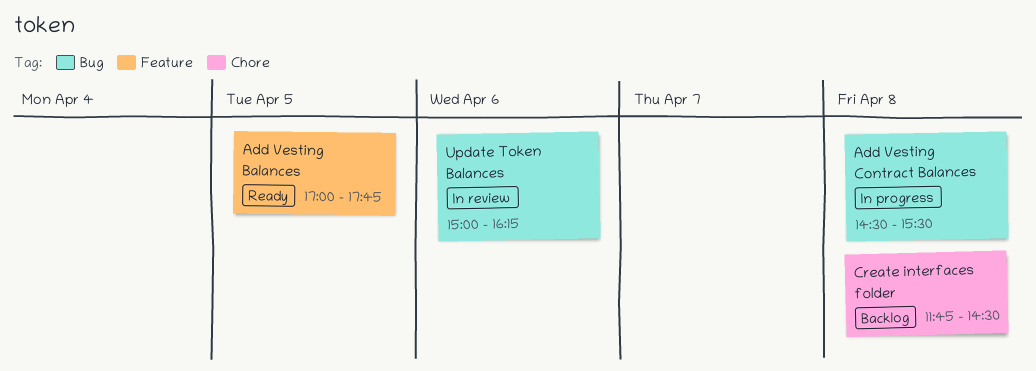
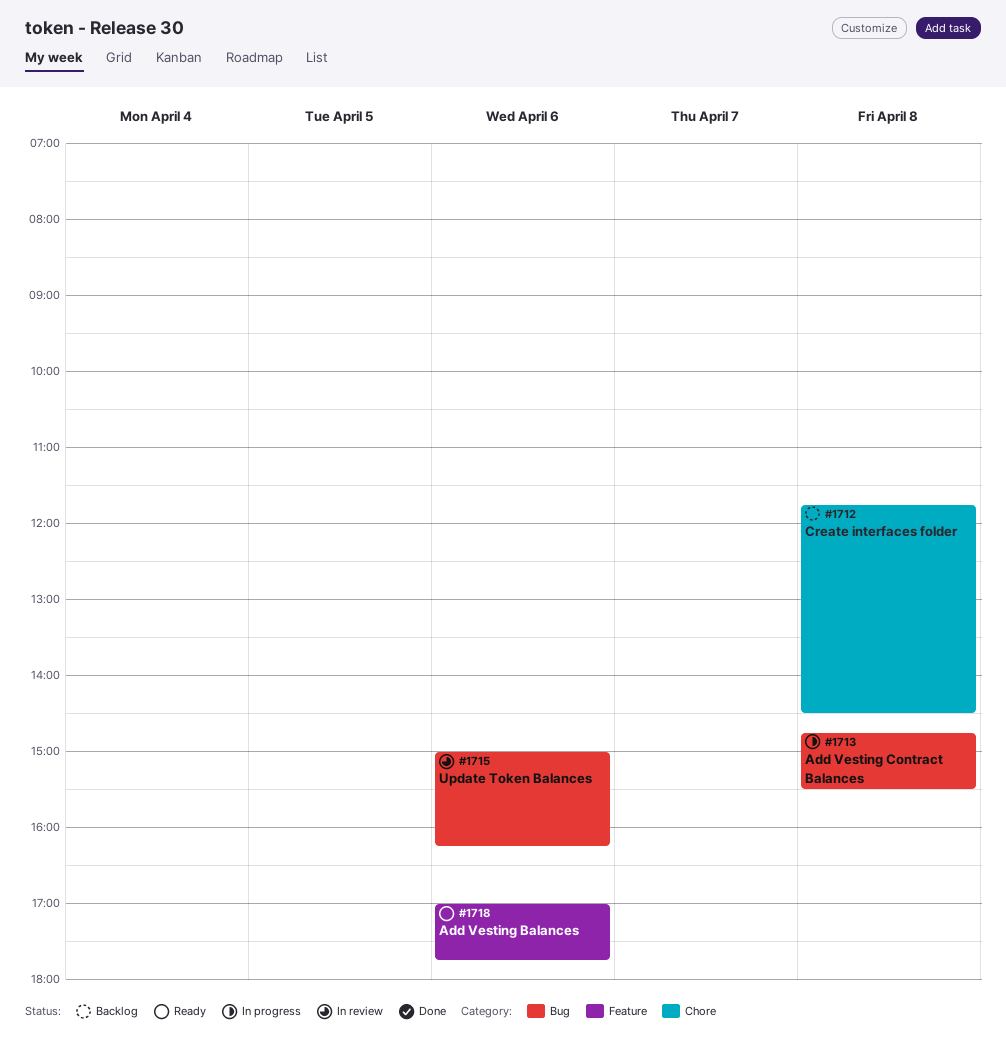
Add Vesting Balances, day: Apr 5 -> Apr 6
Add Vesting Contract Balances, begins: 14:30 -> 14:45

